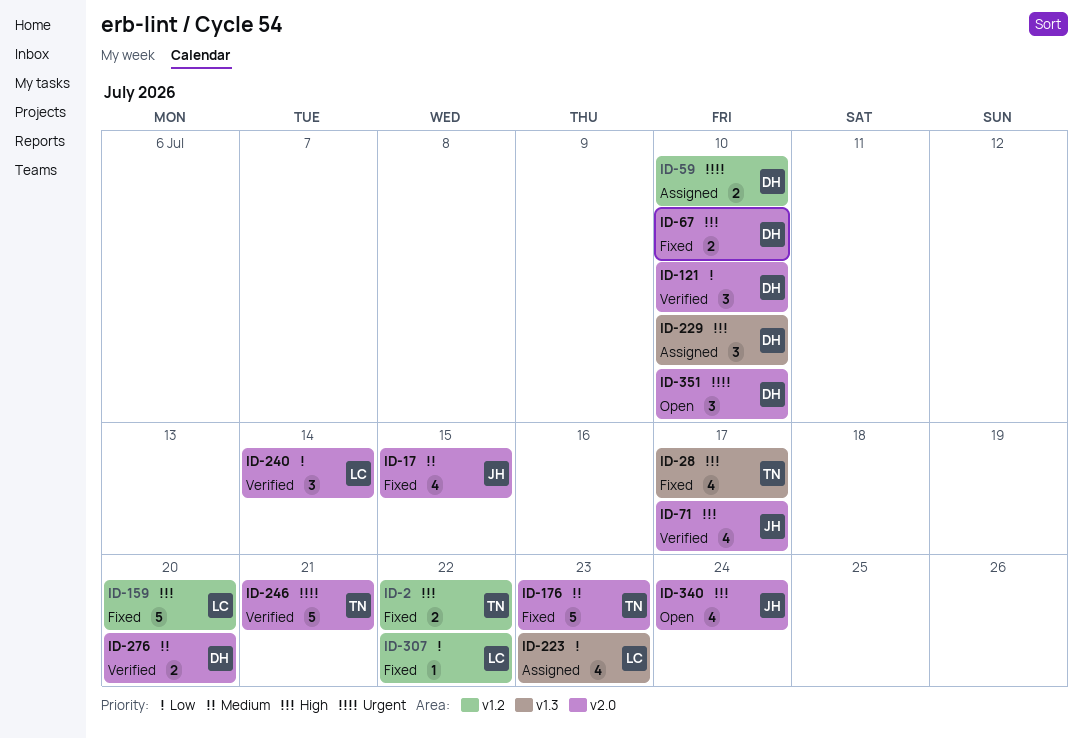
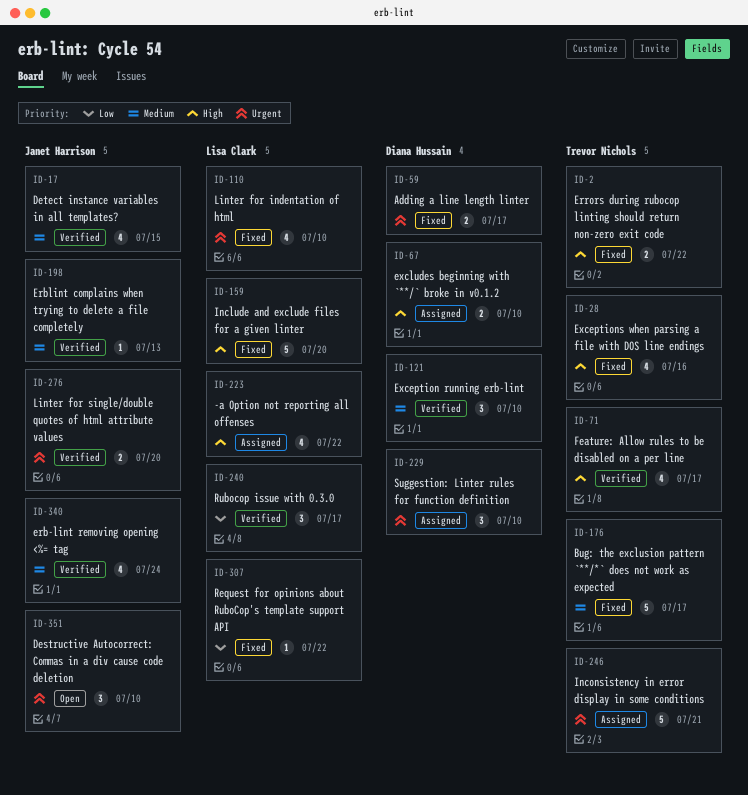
ID-17, status: Fixed -> Verified
ID-28, due: Jul 17 -> Jul 16
ID-59, status: Assigned -> Fixed
ID-59, due: Jul 10 -> Jul 17
ID-67, status: Fixed -> Assigned
ID-71, owner: Janet Harrison -> Trevor Nichols
ID-110: none -> present
ID-121, priority: Low -> Medium
ID-176, due: Jul 23 -> Jul 17
ID-198: none -> present
ID-223, priority: Low -> High
ID-223, due: Jul 23 -> Jul 22
ID-229, priority: High -> Urgent
ID-240, due: Jul 14 -> Jul 17
ID-246, status: Verified -> Assigned
ID-276, owner: Diana Hussain -> Janet Harrison
ID-276, priority: Medium -> Urgent
ID-340, status: Open -> Verified
ID-340, priority: High -> Medium
ID-351, owner: Diana Hussain -> Janet Harrison

